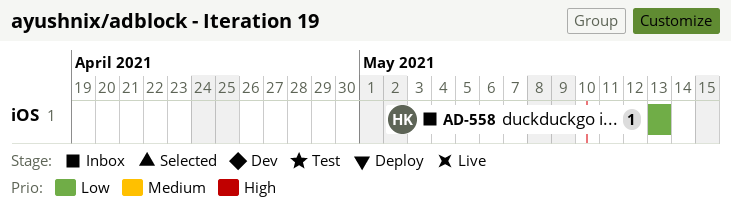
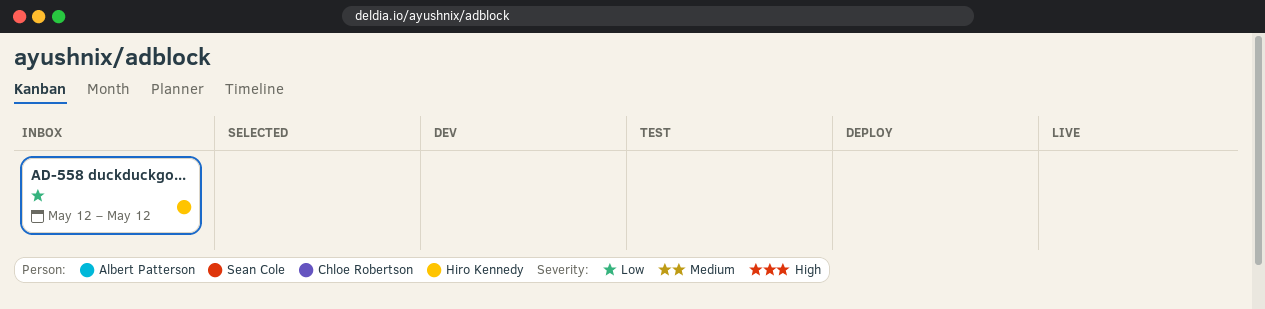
AD-558, start: May 13 -> May 12
AD-558, due: May 13 -> May 12

